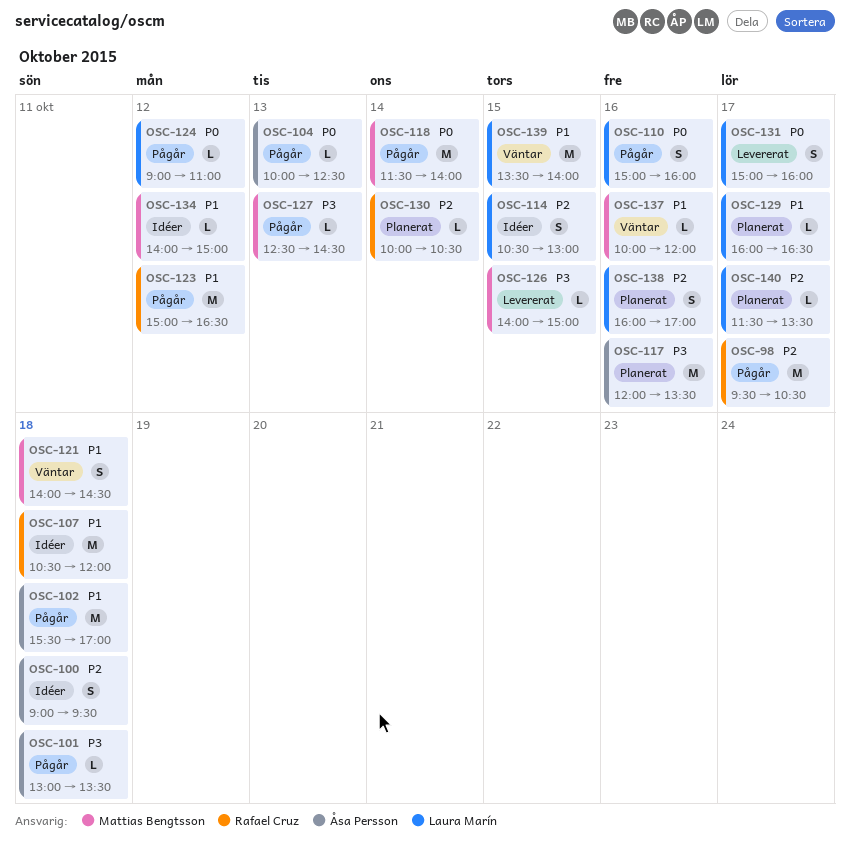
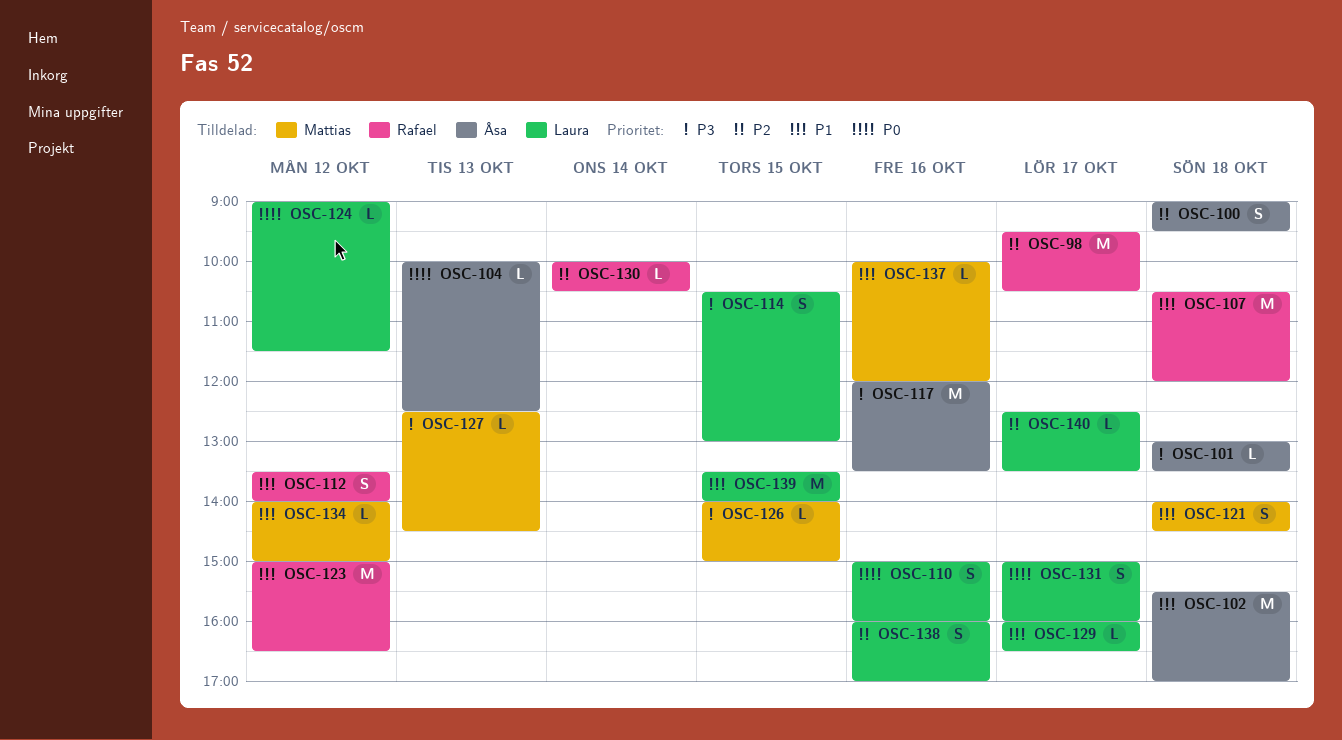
OSC-112: none -> present
OSC-114, priority: P2 -> P3
OSC-118: present -> none
OSC-124, ends: 11:00 -> 11:30
OSC-140, begins: 11:30 -> 12:30

